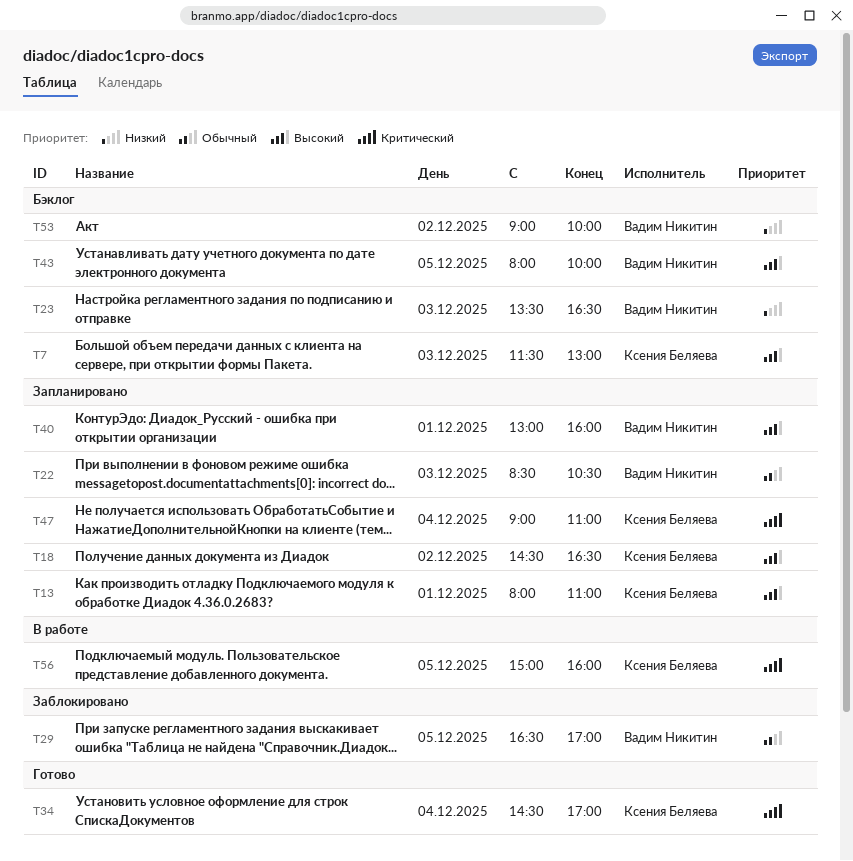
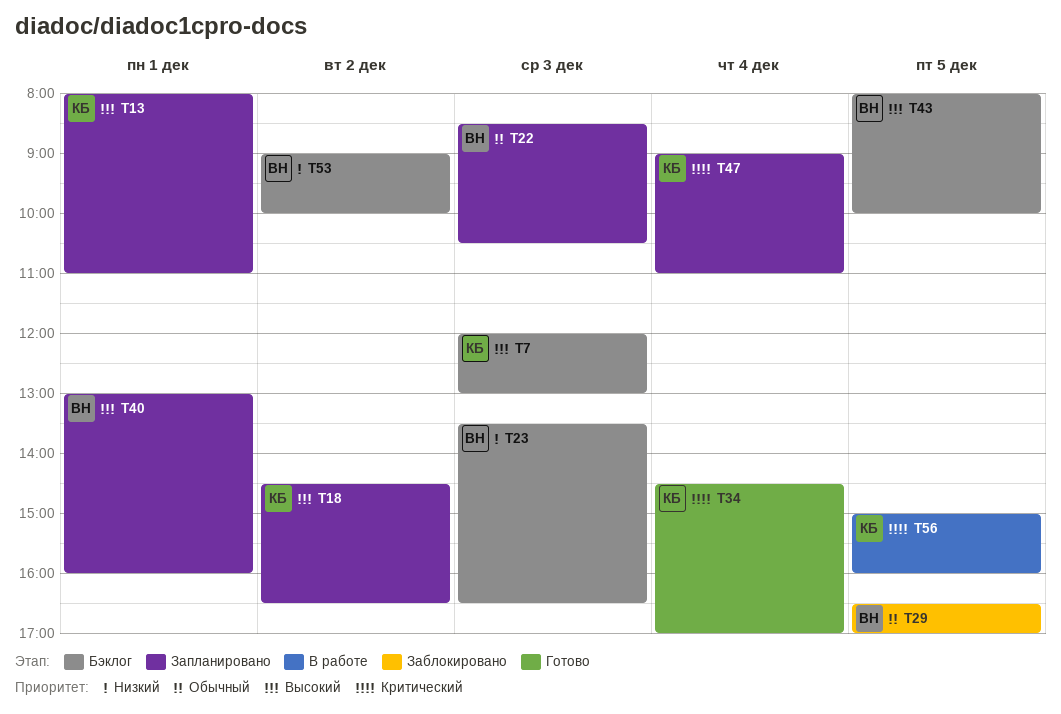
T7, begins: 11:30 -> 12:00

